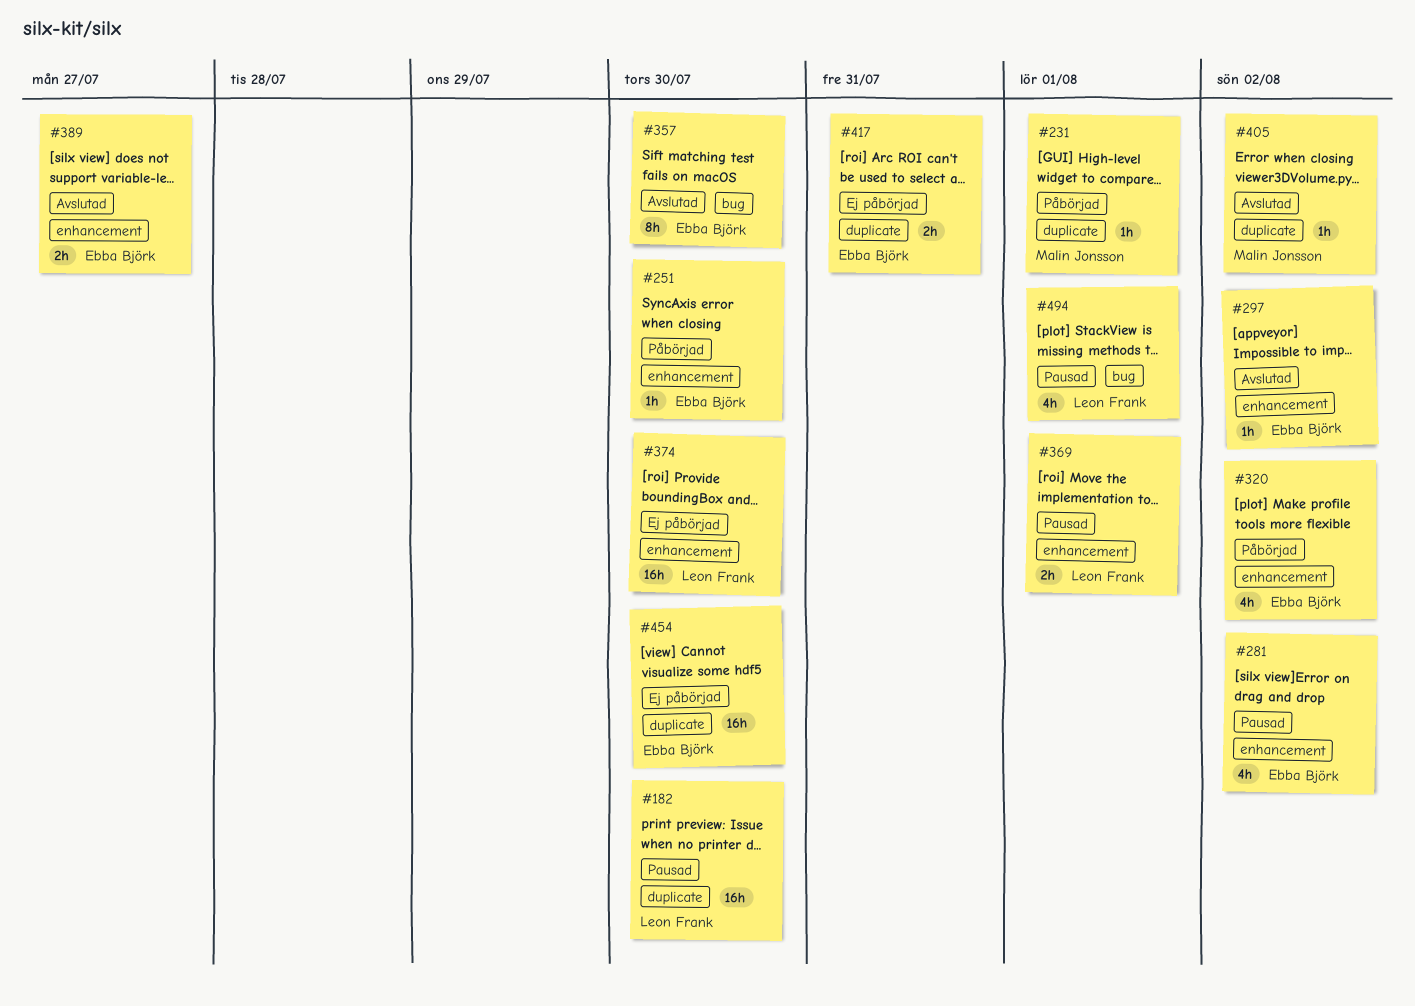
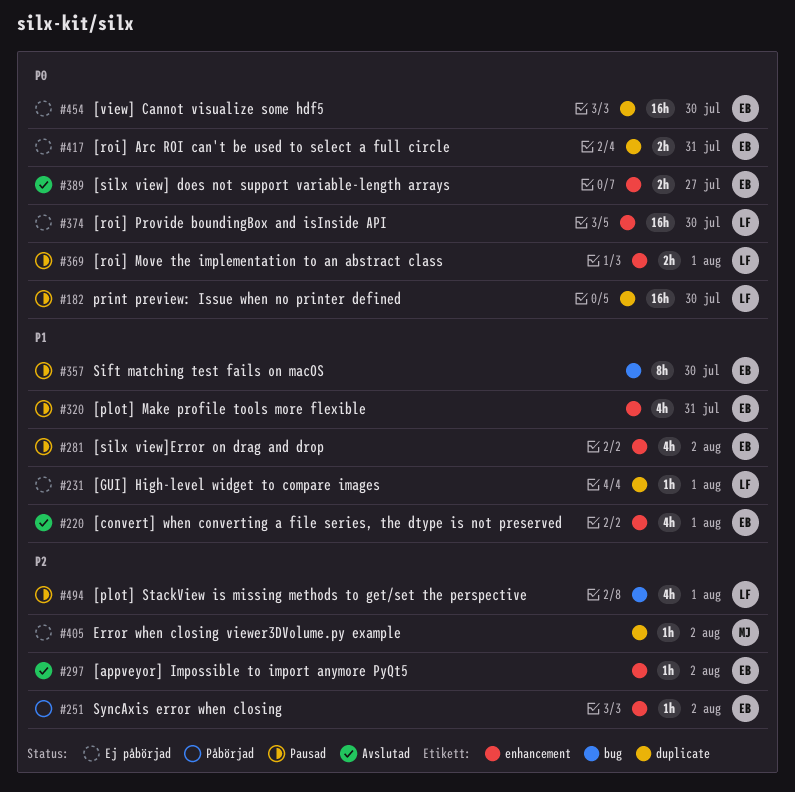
#220: none -> present
#231, status: Påbörjad -> Ej påbörjad
#231, owner: Malin Jonsson -> Leon Frank
#251, due: Jul 30 -> Aug 2
#320, status: Påbörjad -> Pausad
#320, due: Aug 2 -> Jul 31
#357, status: Avslutad -> Pausad
#405, status: Avslutad -> Ej påbörjad

